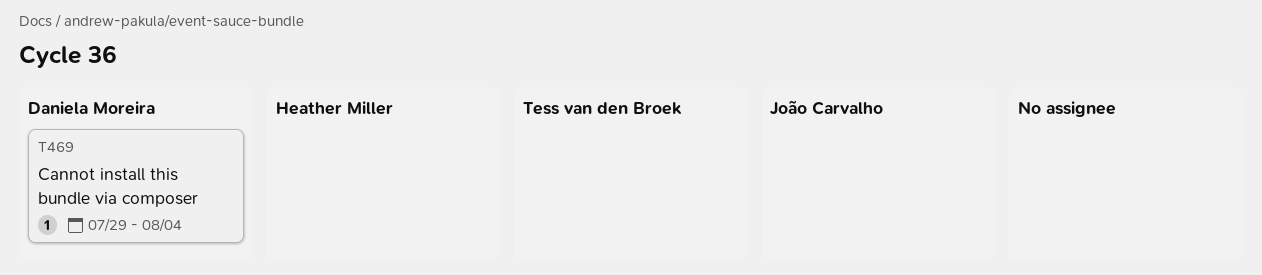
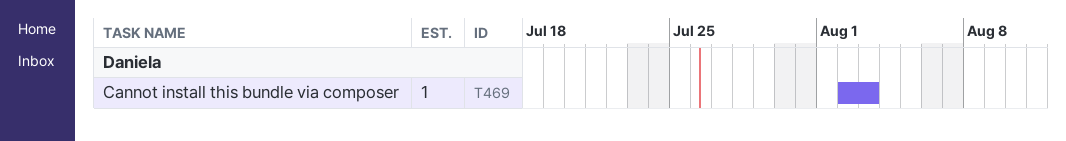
T469, start: Jul 29 -> Aug 2
T469, due: Aug 4 -> Aug 3

